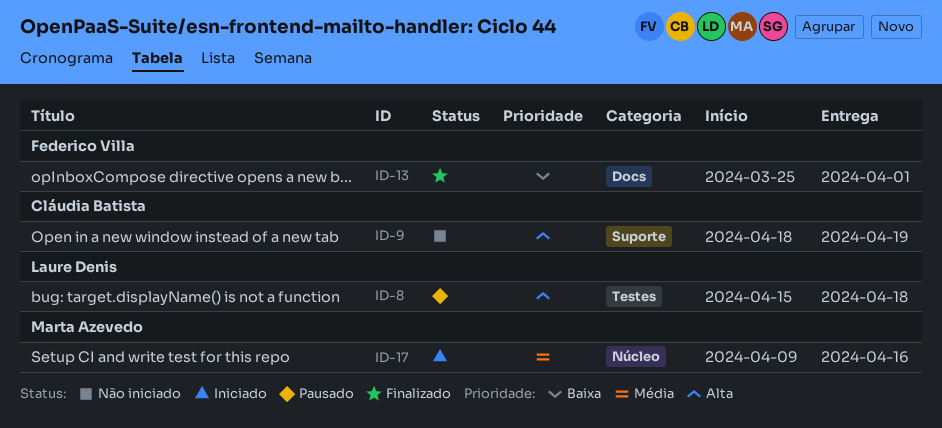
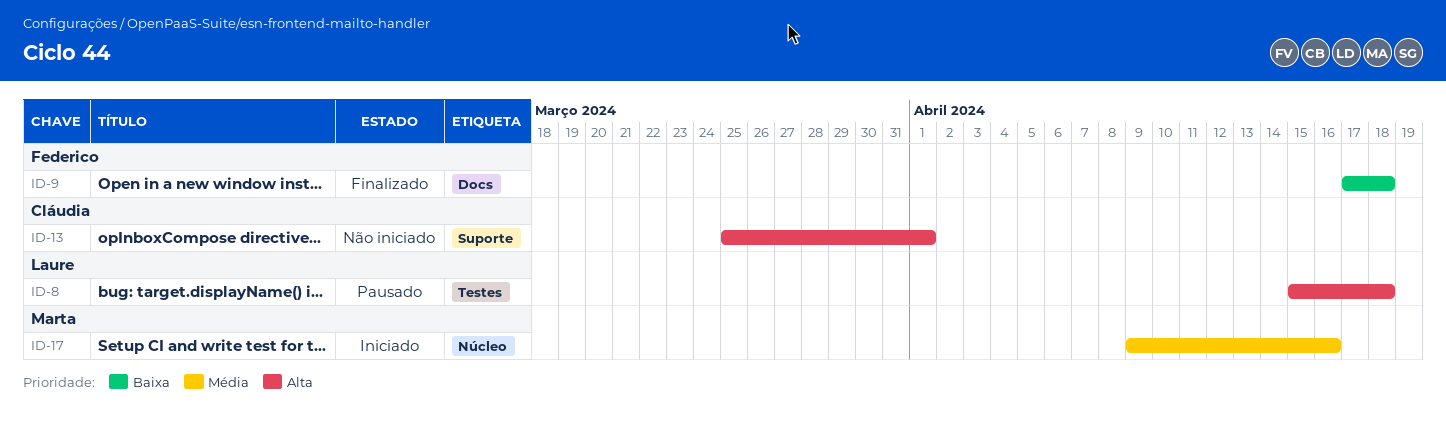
ID-9, status: Não iniciado -> Finalizado
ID-9, owner: Cláudia Batista -> Federico Villa
ID-9, priority: Alta -> Baixa
ID-9, label: Suporte -> Docs
ID-9, start: Apr 18 -> Apr 17
ID-9, due: Apr 19 -> Apr 18
ID-13, status: Finalizado -> Não iniciado
ID-13, owner: Federico Villa -> Cláudia Batista
ID-13, priority: Baixa -> Alta
ID-13, label: Docs -> Suporte

